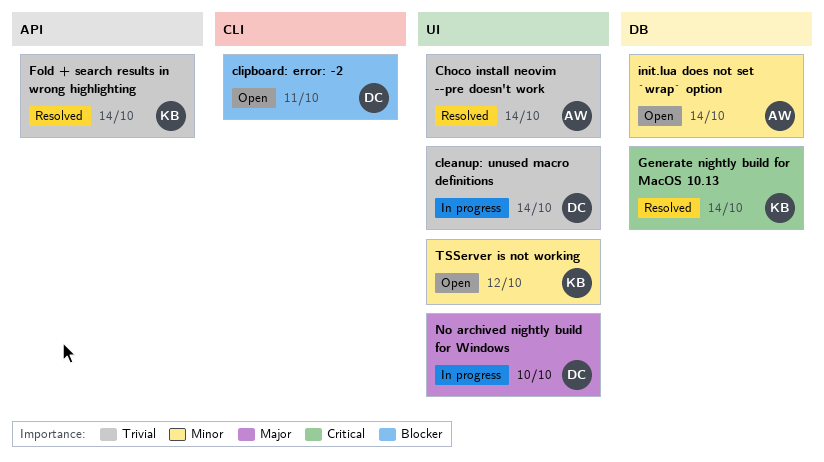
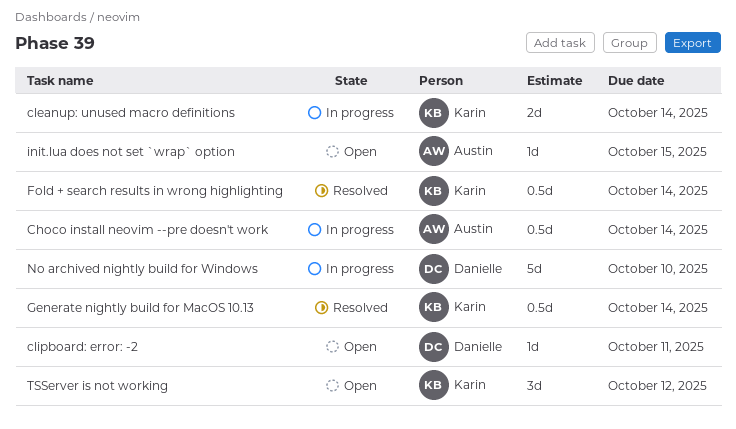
Choco install neovim --pre doesn't work, status: Resolved -> In progress
cleanup: unused macro definitions, owner: Danielle -> Karin
init.lua does not set `wrap` option, due: Oct 14 -> Oct 15

